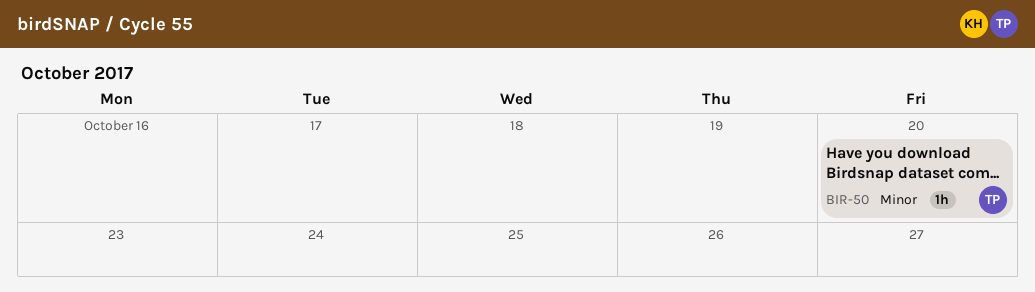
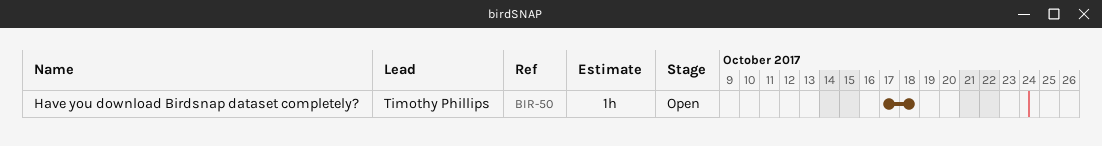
BIR-50, due: Oct 20 -> Oct 18

